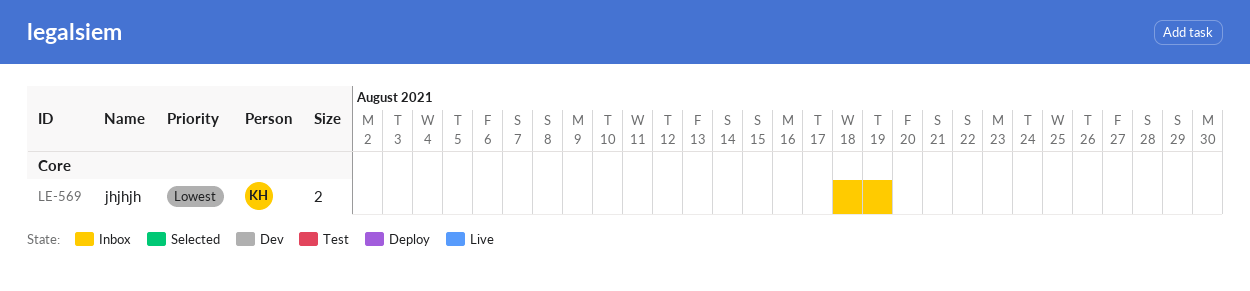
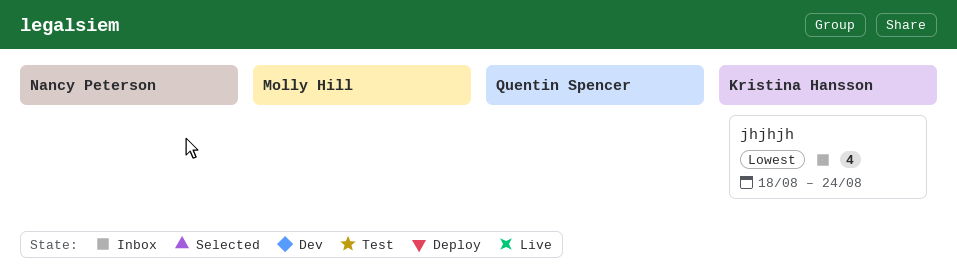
jhjhjh, estimate: 2 -> 4
jhjhjh, due: Aug 19 -> Aug 24

